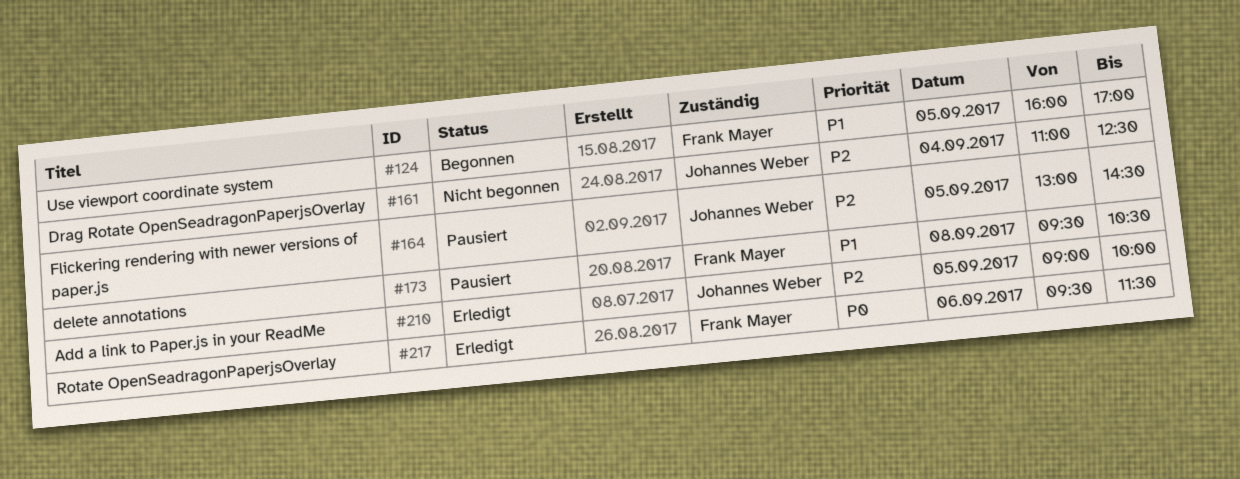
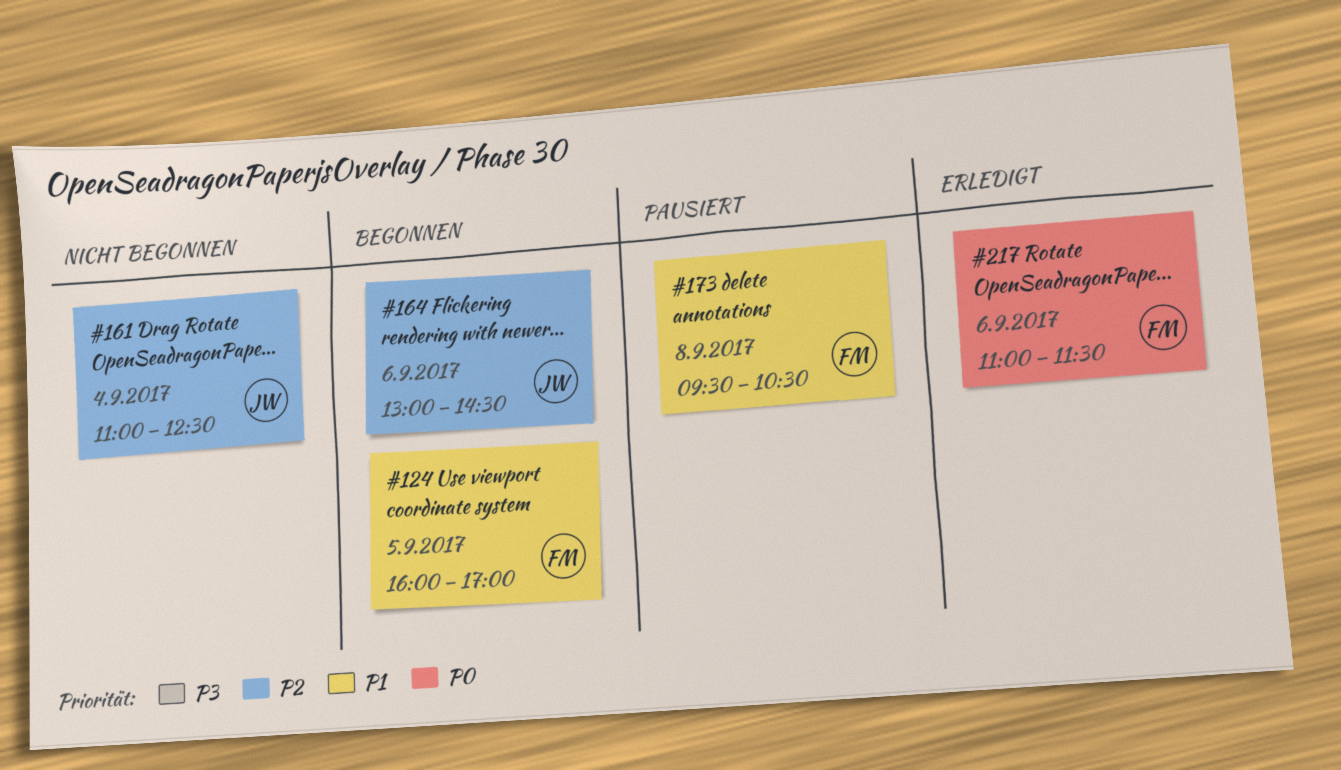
#164, status: Pausiert -> Begonnen
#164, day: Sep 5 -> Sep 6
#210: present -> none
#217, begins: 09:30 -> 11:00

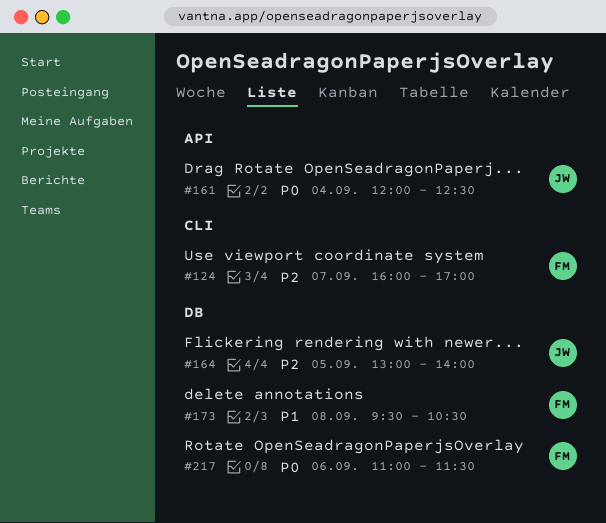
#124, priority: P1 -> P2
#124, day: Sep 5 -> Sep 7
#161, priority: P2 -> P0
#161, begins: 11:00 -> 12:00
#164, day: Sep 6 -> Sep 5
#164, ends: 14:30 -> 14:00

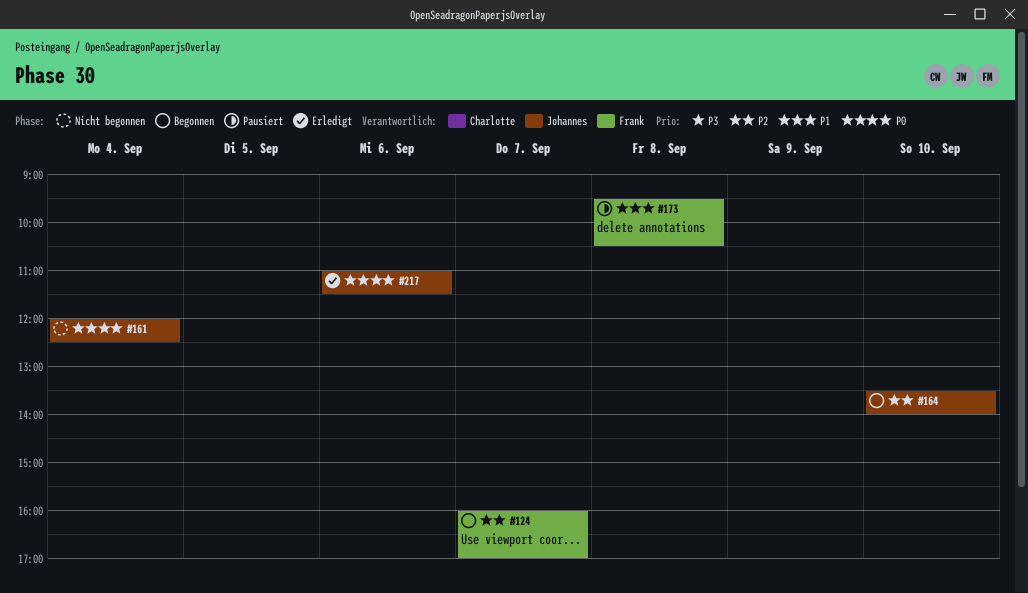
#164, day: Sep 5 -> Sep 10
#164, begins: 13:00 -> 13:30
#217, owner: Frank -> Johannes

